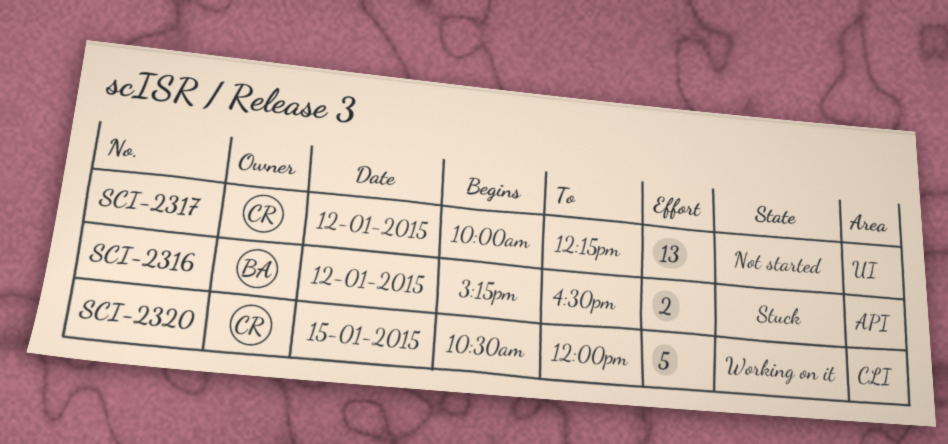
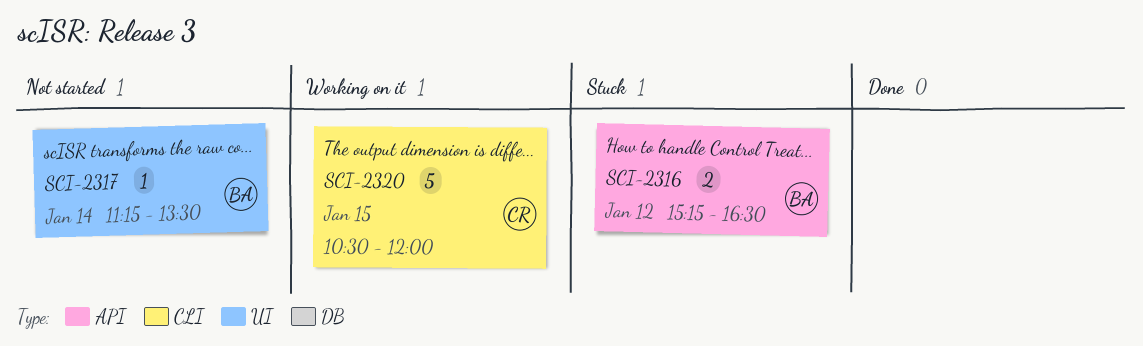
SCI-2317, owner: CR -> BA
SCI-2317, estimate: 13 -> 1
SCI-2317, day: Jan 12 -> Jan 14
SCI-2317, begins: 10:00 -> 11:15
SCI-2317, ends: 12:15 -> 13:30

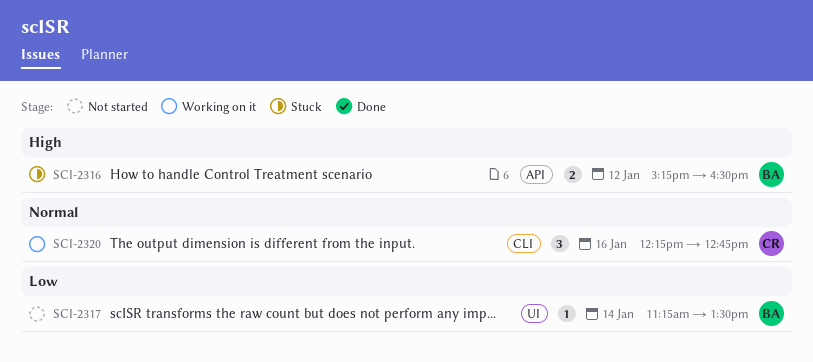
SCI-2320, estimate: 5 -> 3
SCI-2320, day: Jan 15 -> Jan 16
SCI-2320, begins: 10:30 -> 12:15
SCI-2320, ends: 12:00 -> 12:45

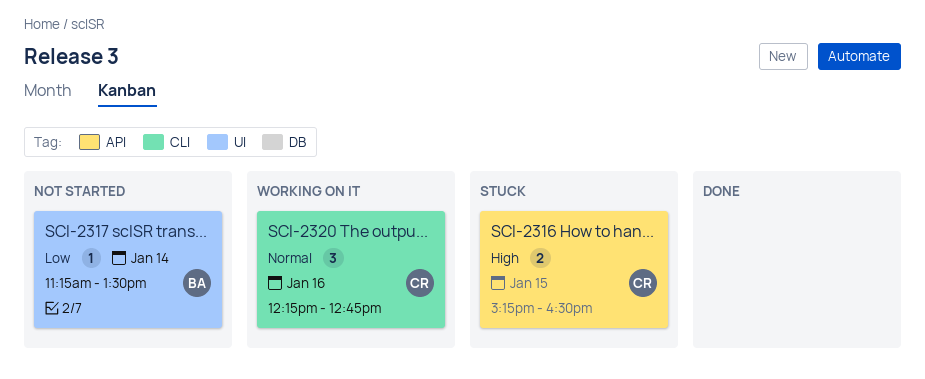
SCI-2316, owner: BA -> CR
SCI-2316, day: Jan 12 -> Jan 15

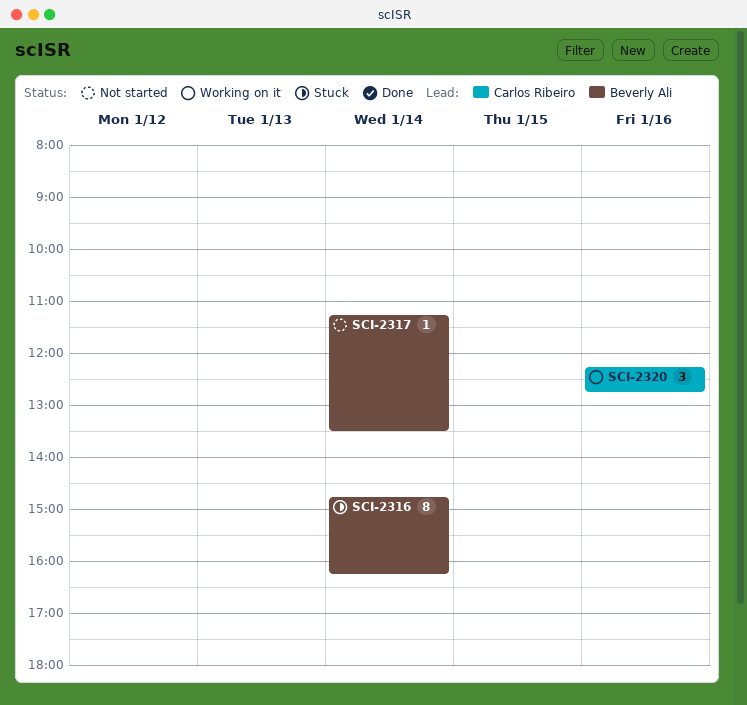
SCI-2316, owner: Carlos Ribeiro -> Beverly Ali
SCI-2316, estimate: 2 -> 8
SCI-2316, day: Jan 15 -> Jan 14
SCI-2316, begins: 15:15 -> 14:45
SCI-2316, ends: 16:30 -> 16:15

